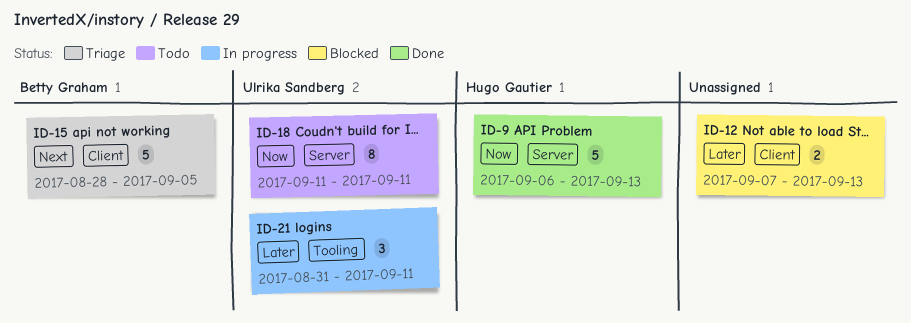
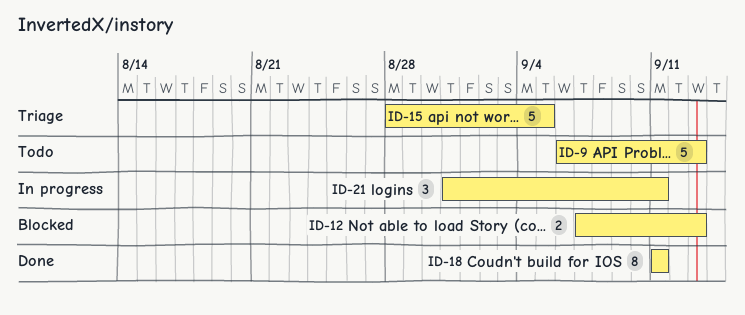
ID-9, status: Done -> Todo
ID-18, status: Todo -> Done

